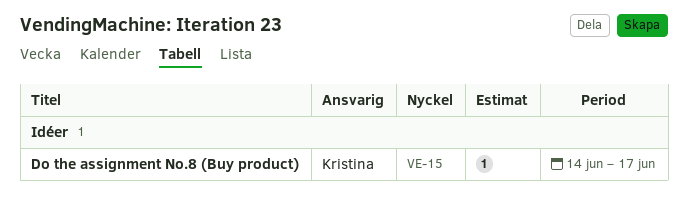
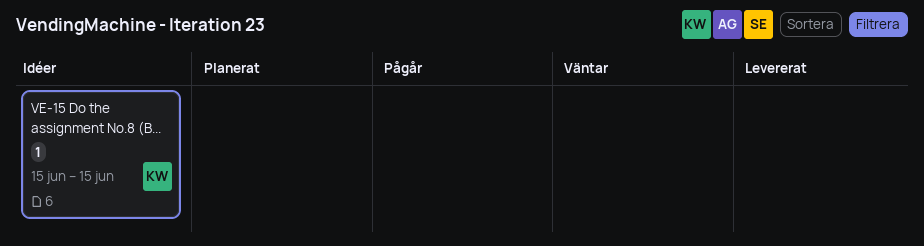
VE-15, start: Jun 14 -> Jun 15
VE-15, due: Jun 17 -> Jun 15

